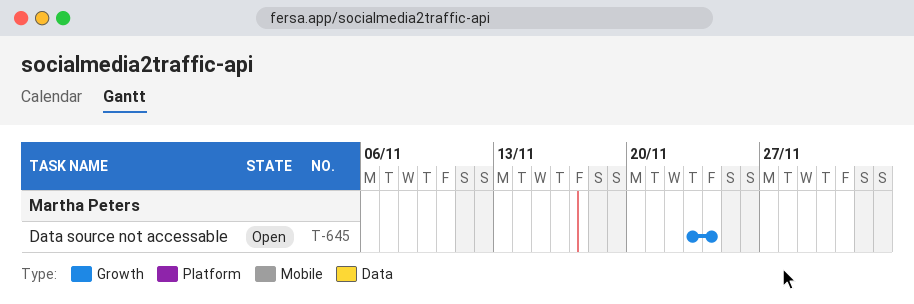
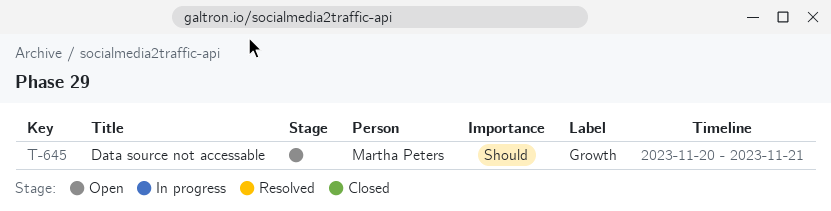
T-645, start: Nov 23 -> Nov 20
T-645, due: Nov 24 -> Nov 21

